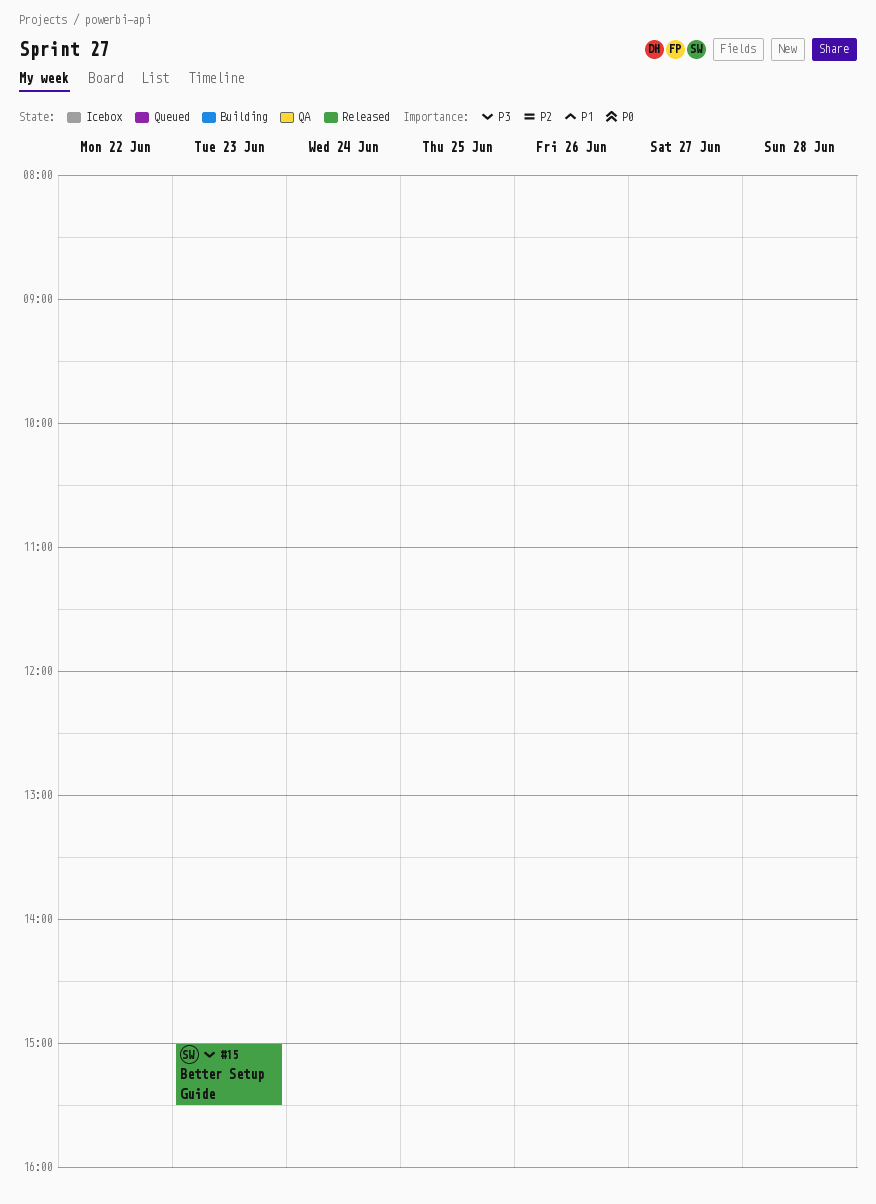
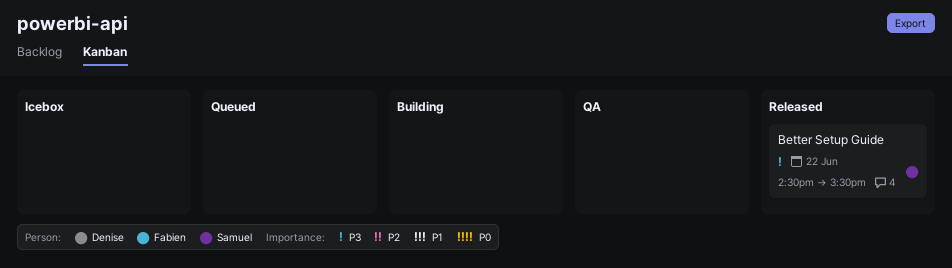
Better Setup Guide, day: Jun 23 -> Jun 22
Better Setup Guide, begins: 15:00 -> 14:30

